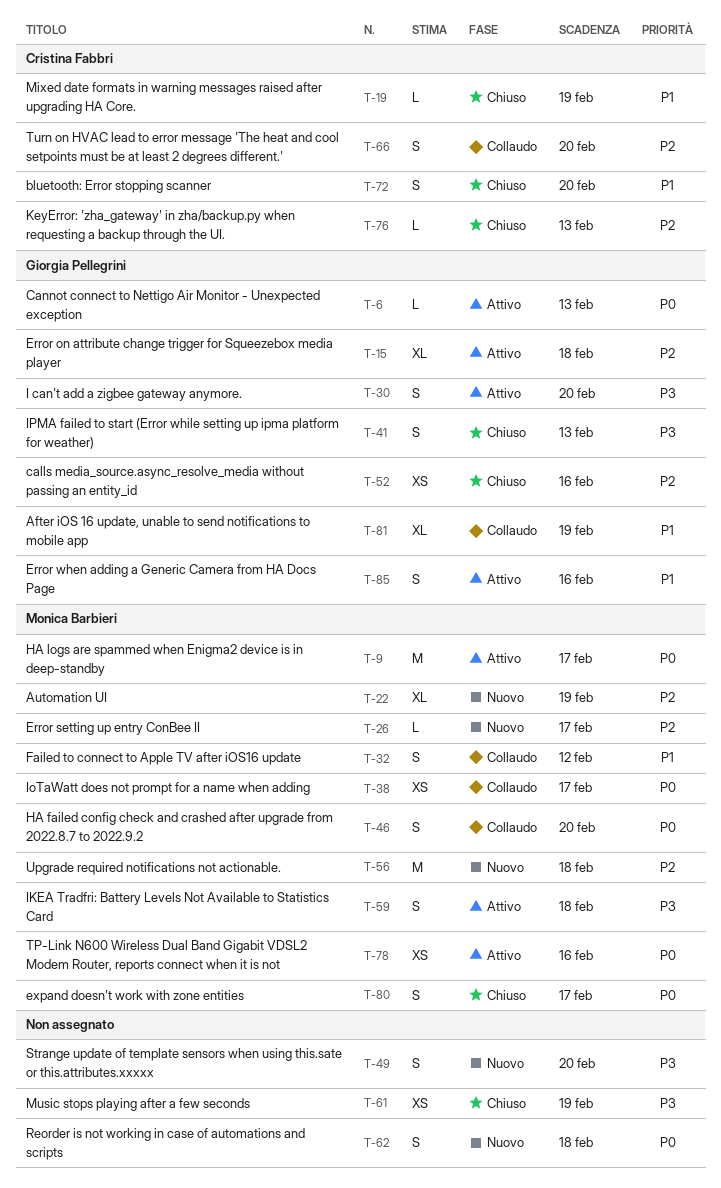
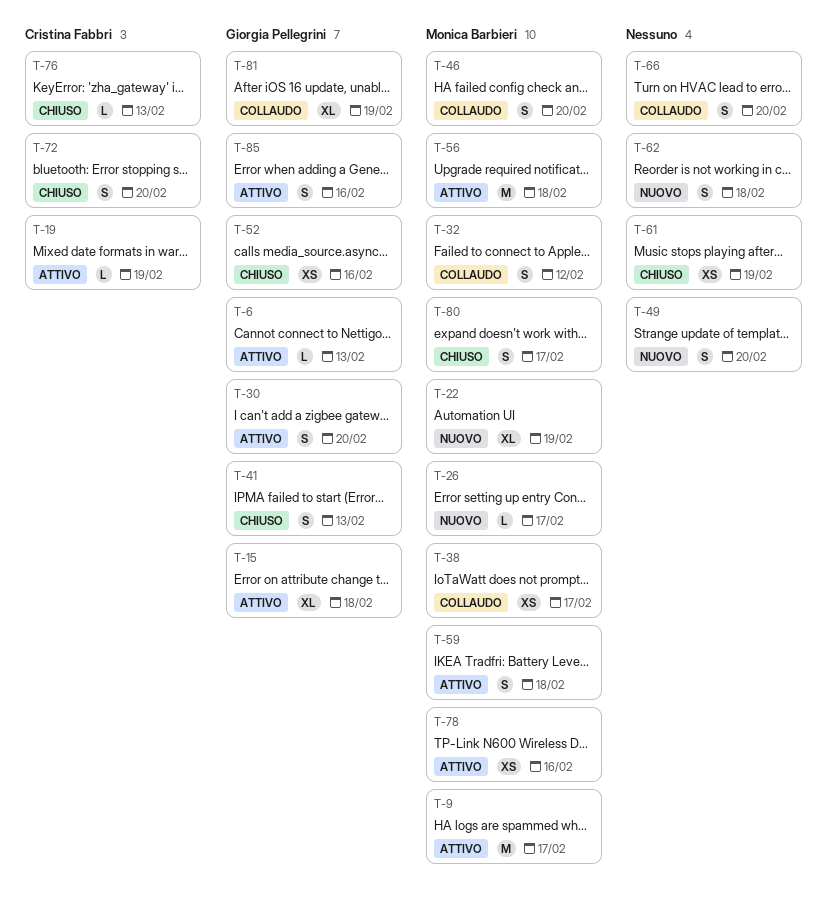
T-19, status: Chiuso -> Attivo
T-56, status: Nuovo -> Attivo
T-66, owner: Cristina Fabbri -> none

